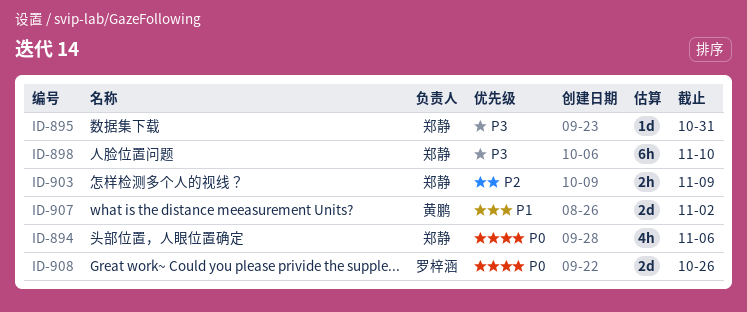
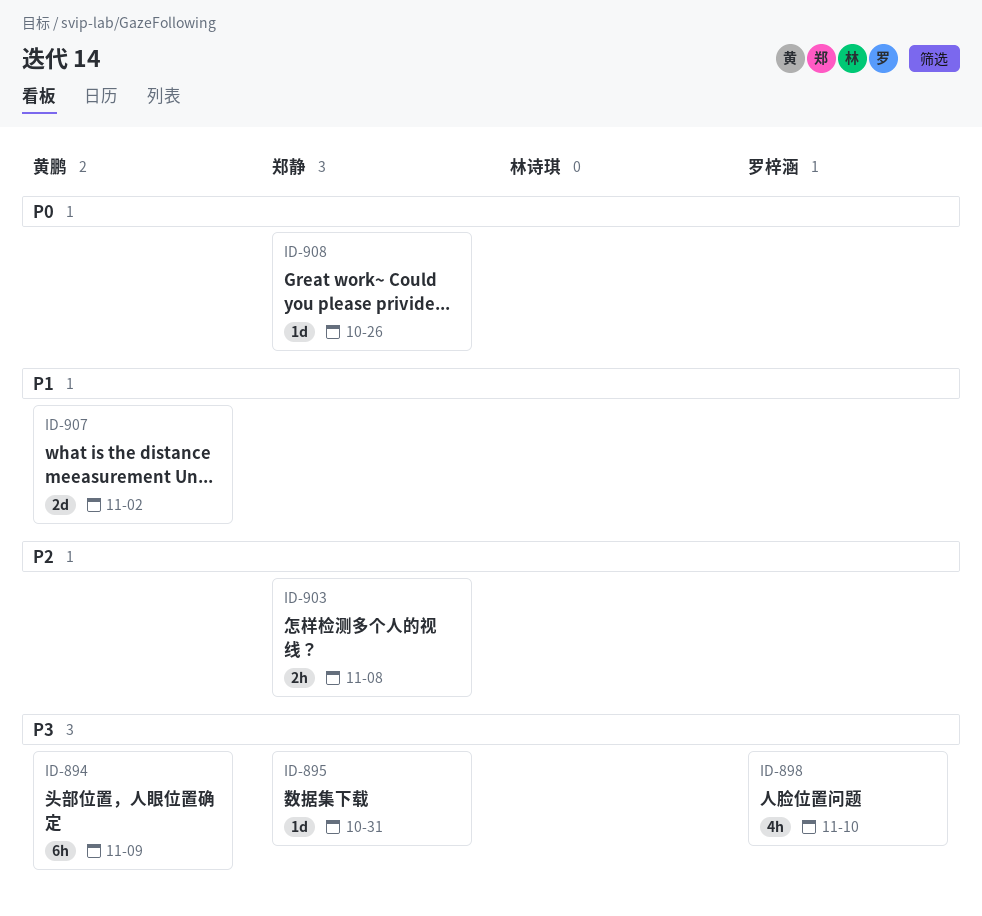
ID-894, owner: 郑静 -> 黄鹏
ID-894, priority: P0 -> P3
ID-894, estimate: 4h -> 6h
ID-894, due: Nov 6 -> Nov 9
ID-898, owner: 郑静 -> 罗梓涵
ID-898, estimate: 6h -> 4h
ID-903, due: Nov 9 -> Nov 8
ID-908, owner: 罗梓涵 -> 郑静
ID-908, estimate: 2d -> 1d

